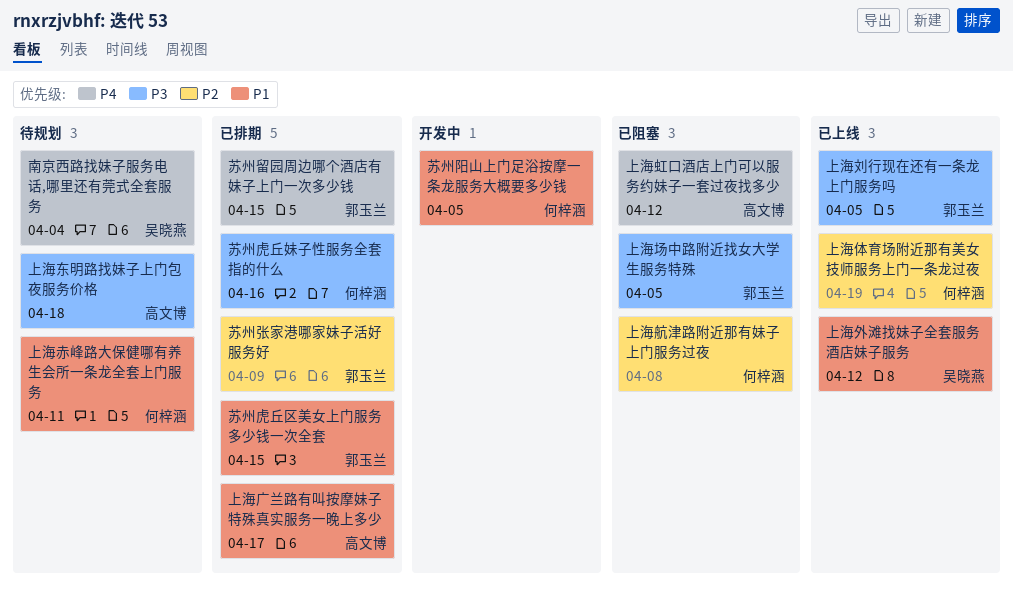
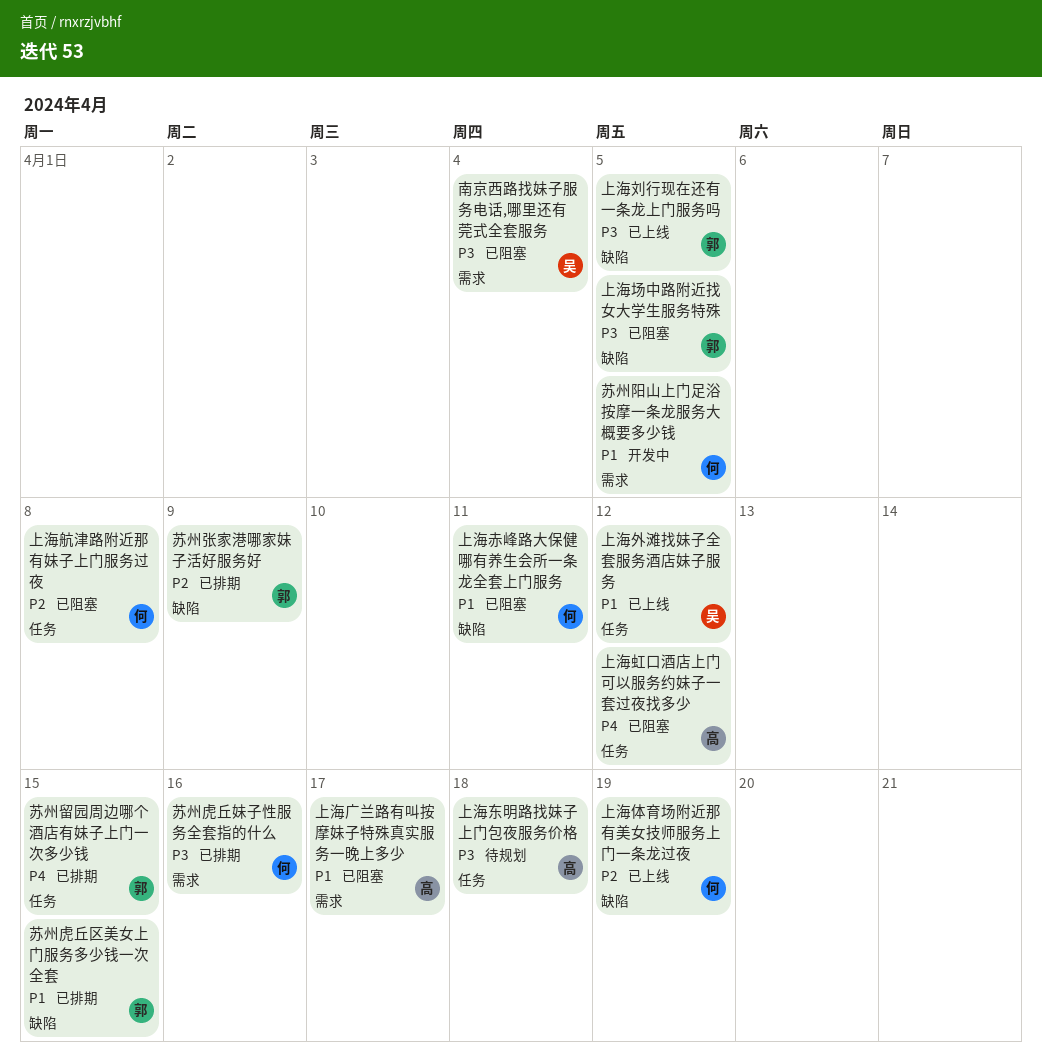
上海广兰路有叫按摩妹子特殊真实服务一晚上多少, status: 已排期 -> 已阻塞
上海赤峰路大保健哪有养生会所一条龙全套上门服务, status: 待规划 -> 已阻塞
南京西路找妹子服务电话,哪里还有莞式全套服务, status: 待规划 -> 已阻塞
南京西路找妹子服务电话,哪里还有莞式全套服务, priority: P4 -> P3

